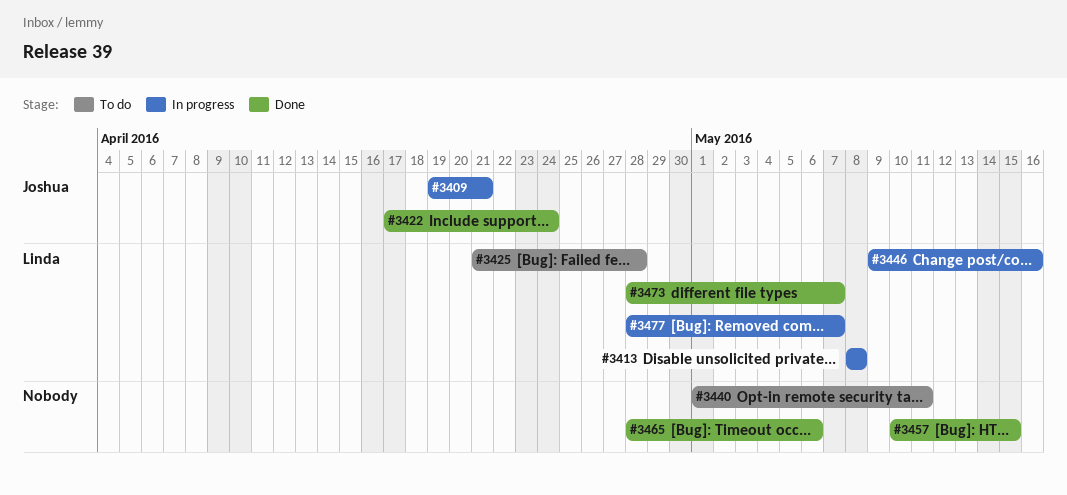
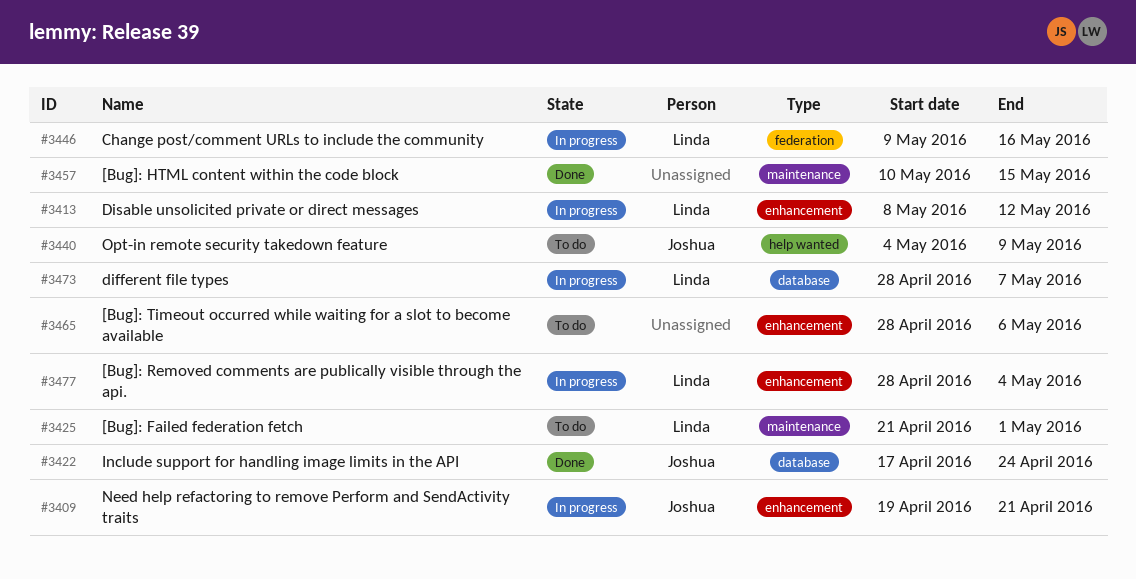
#3413, due: May 8 -> May 12
#3425, due: Apr 28 -> May 1
#3440, owner: none -> Joshua
#3440, start: May 1 -> May 4
#3440, due: May 11 -> May 9
#3465, status: Done -> To do
#3473, status: Done -> In progress
#3477, due: May 7 -> May 4

